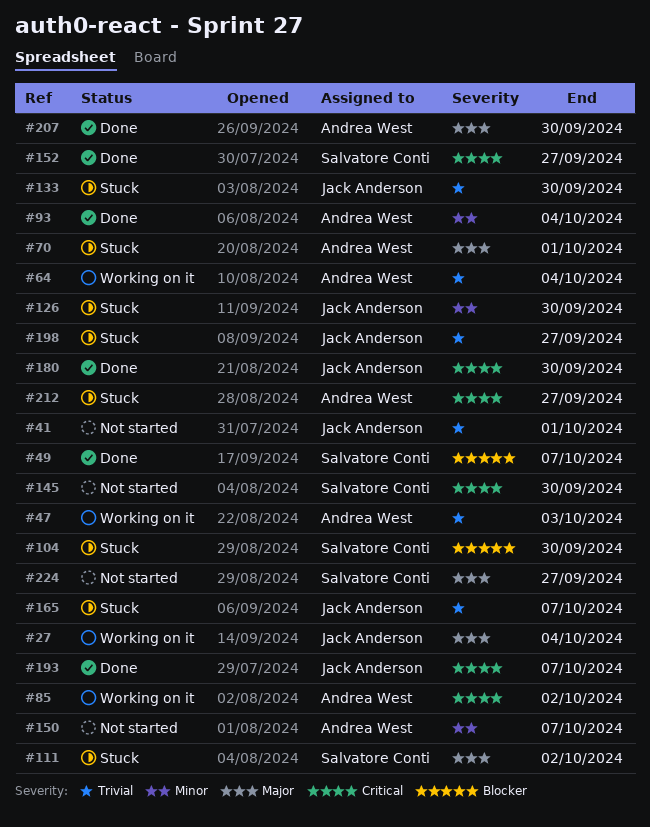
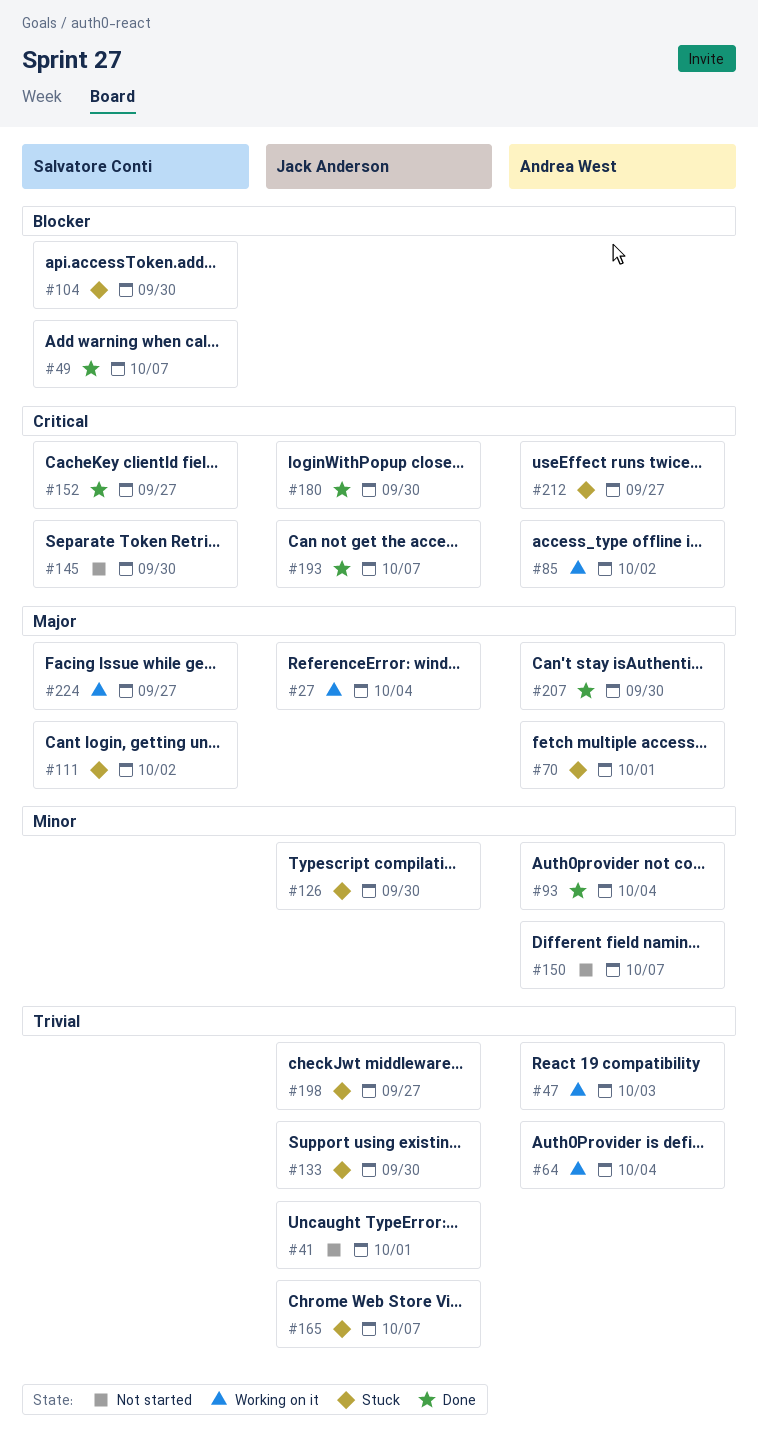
#224, status: Not started -> Working on it

